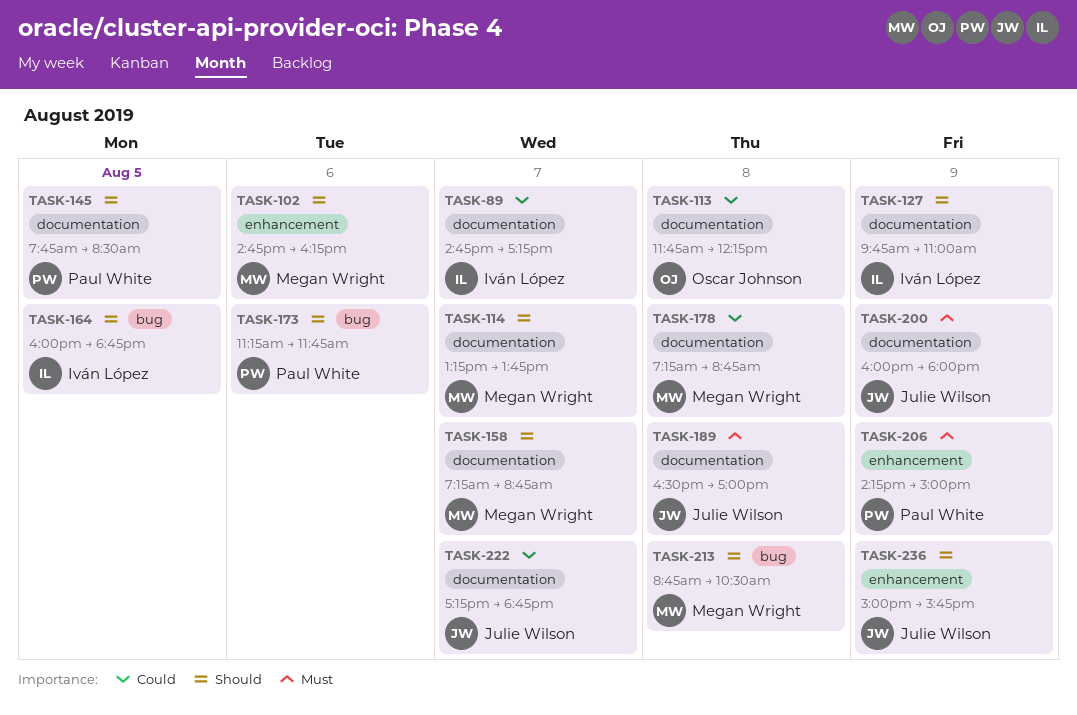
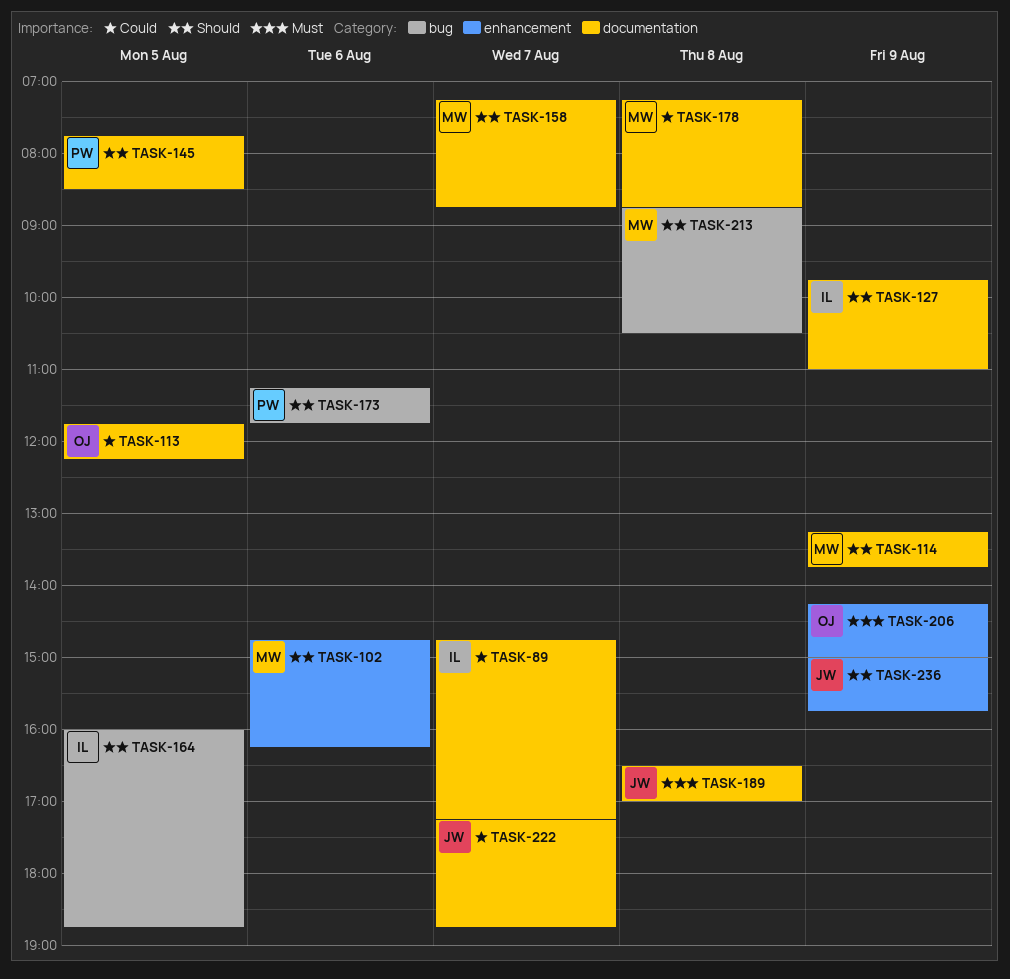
TASK-113, day: Aug 8 -> Aug 5
TASK-114, day: Aug 7 -> Aug 9
TASK-200: present -> none
TASK-206, owner: Paul White -> Oscar Johnson

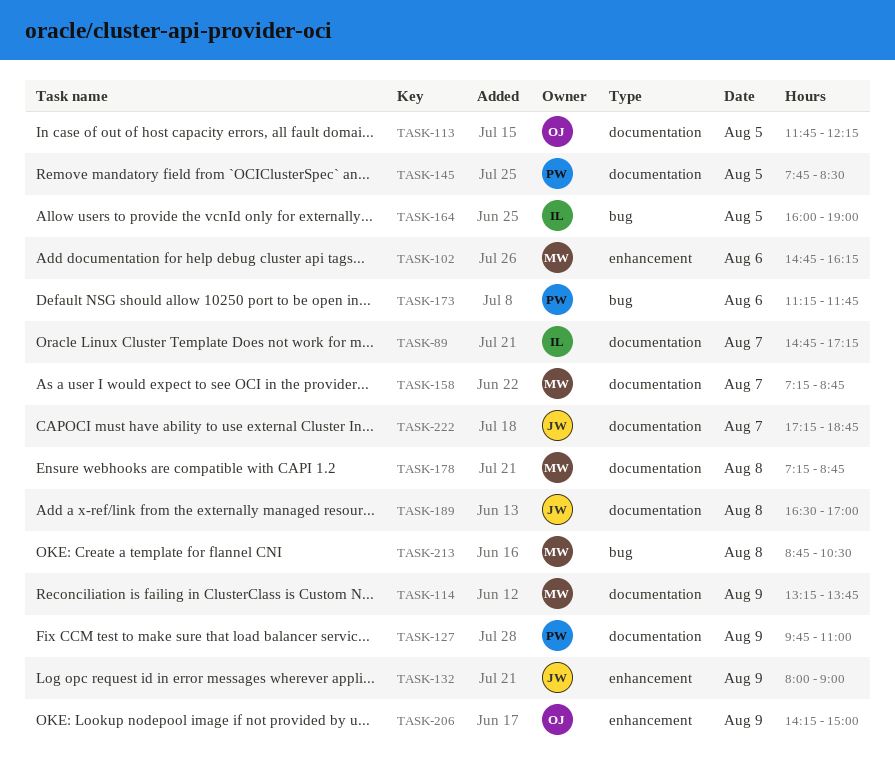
TASK-127, owner: IL -> PW
TASK-132: none -> present
TASK-164, ends: 18:45 -> 19:00
TASK-236: present -> none

